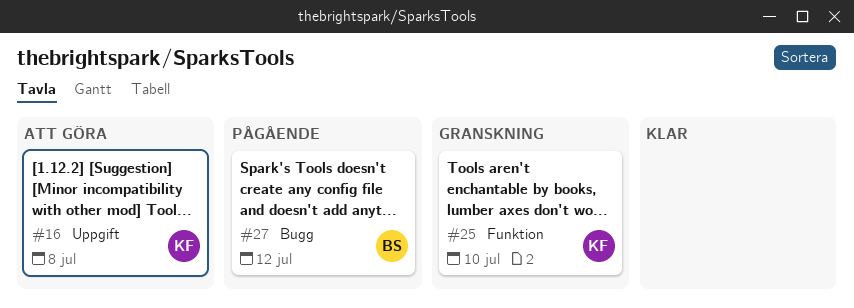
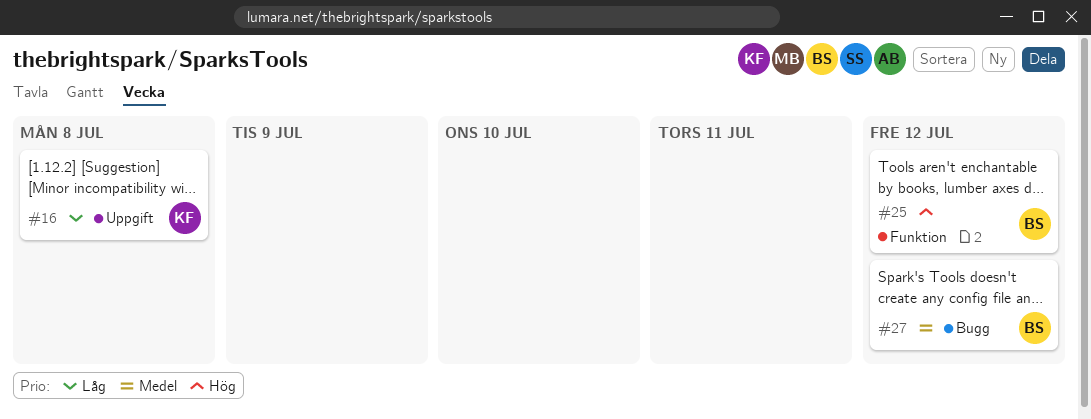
#25, owner: KF -> BS
#25, due: Jul 10 -> Jul 12

